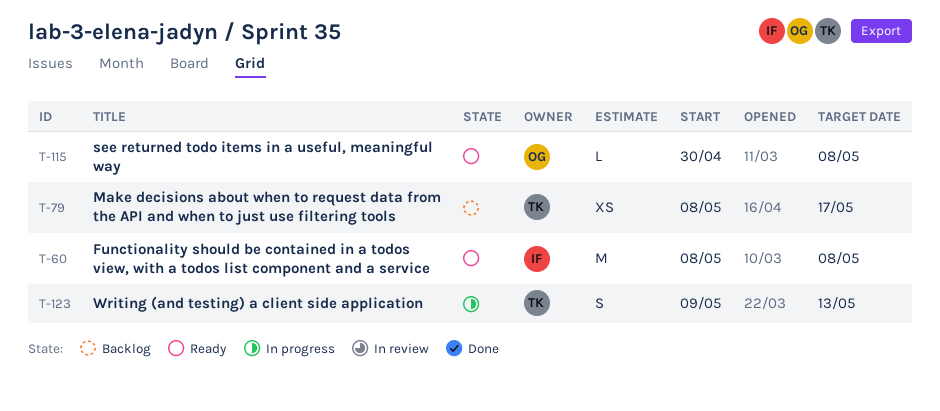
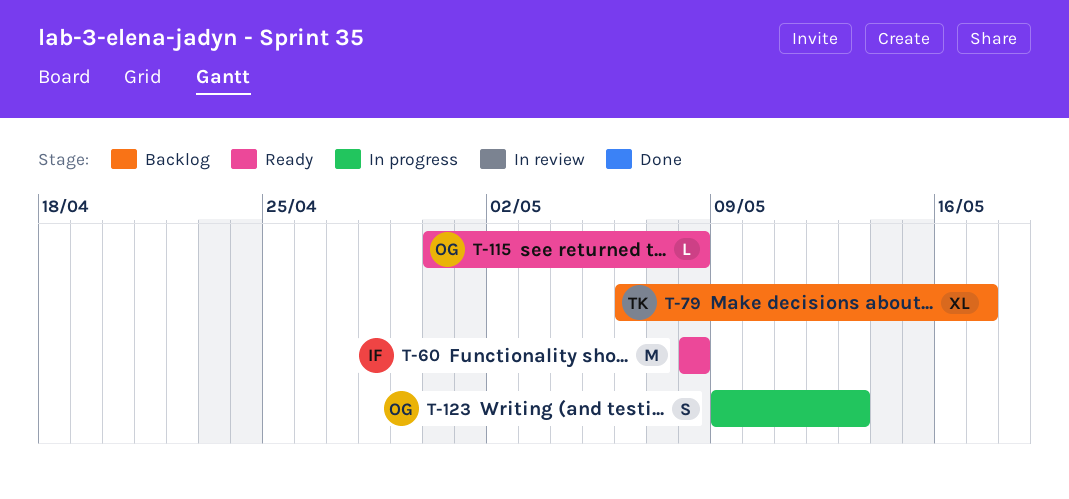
T-79, estimate: XS -> XL
T-79, start: May 8 -> May 6
T-123, owner: TK -> OG

